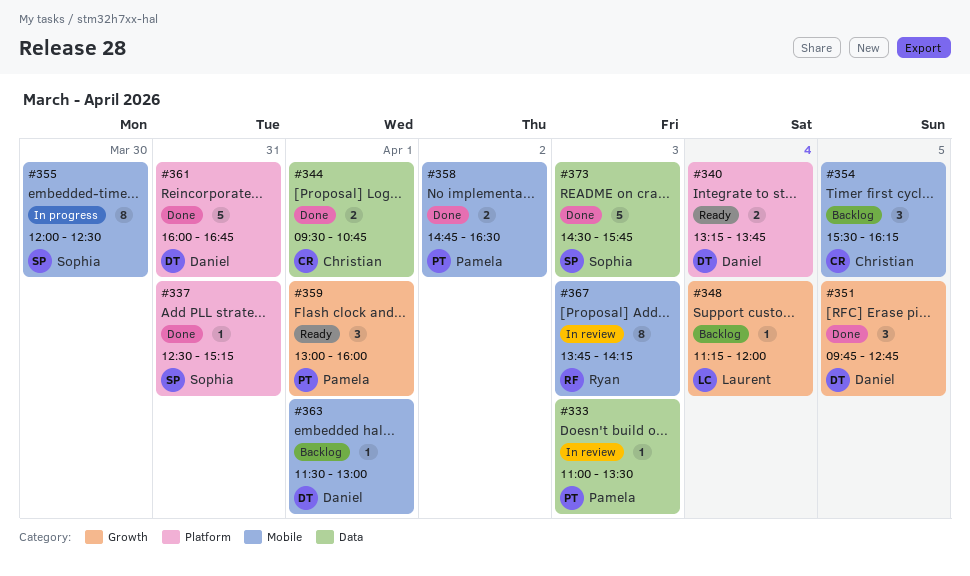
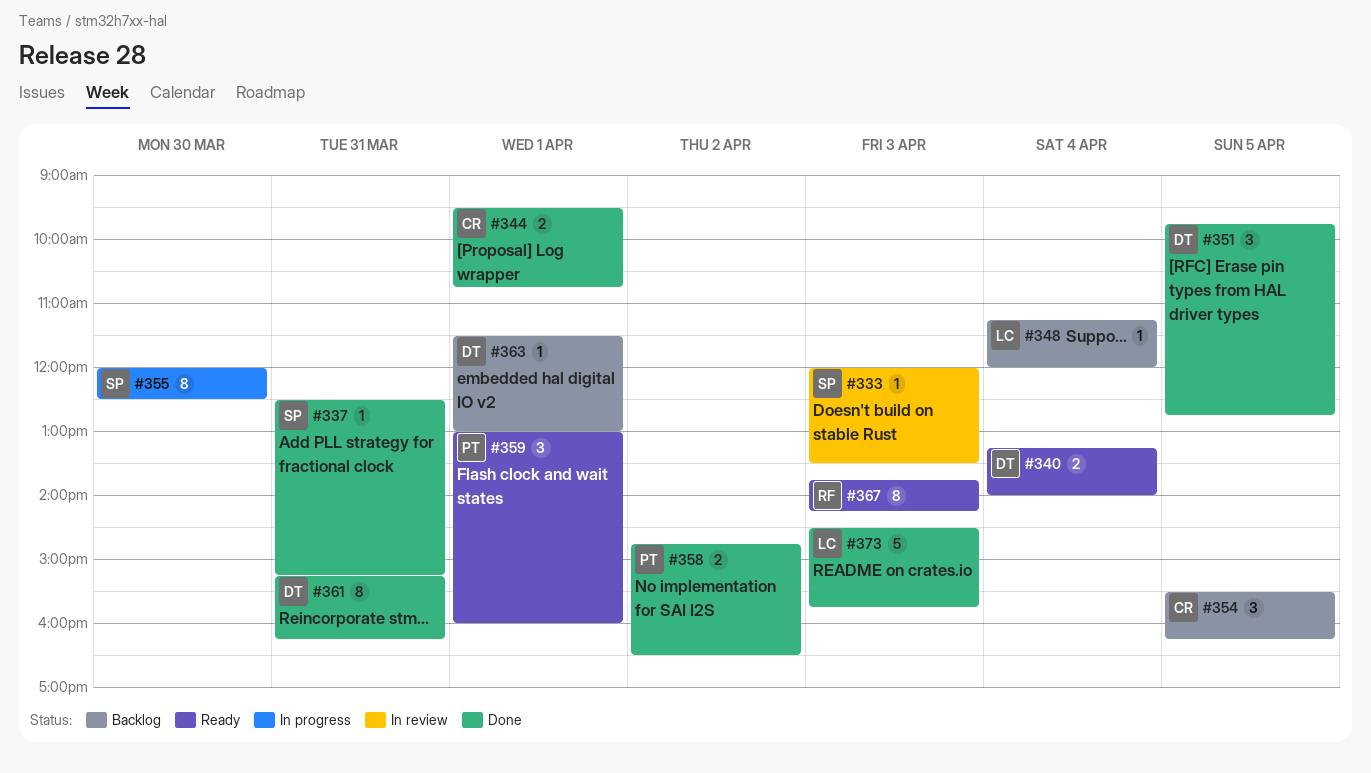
#333, owner: Pamela -> Sophia
#333, begins: 11:00 -> 12:00
#340, ends: 13:45 -> 14:00
#361, estimate: 5 -> 8
#361, begins: 16:00 -> 15:15
#361, ends: 16:45 -> 16:15
#367, status: In review -> Ready
#373, owner: Sophia -> Laurent

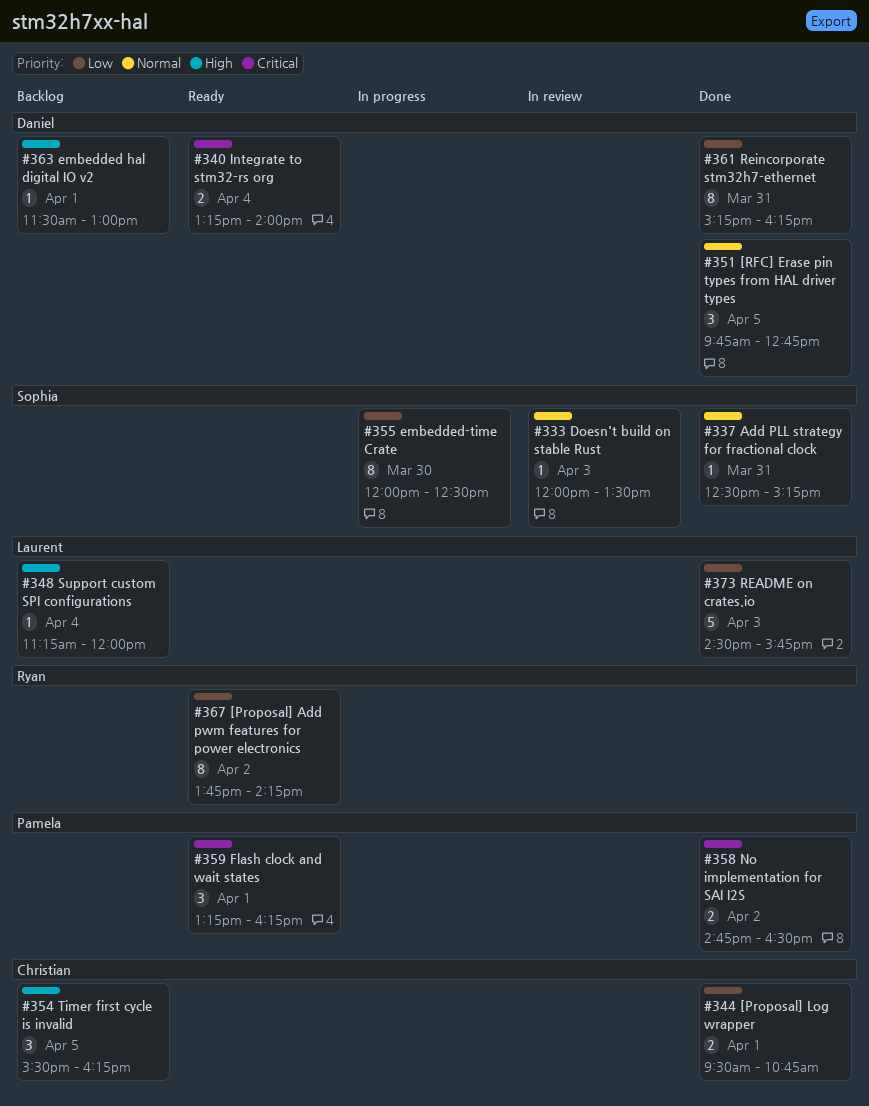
#359, begins: 13:00 -> 13:15
#359, ends: 16:00 -> 16:15
#367, day: Apr 3 -> Apr 2

